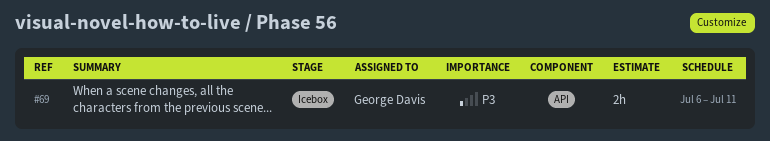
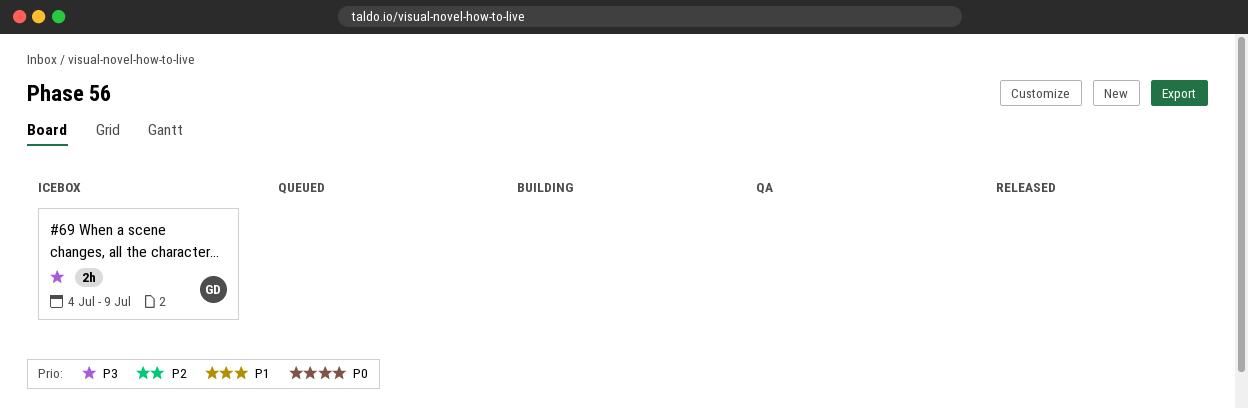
#69, start: Jul 6 -> Jul 4
#69, due: Jul 11 -> Jul 9

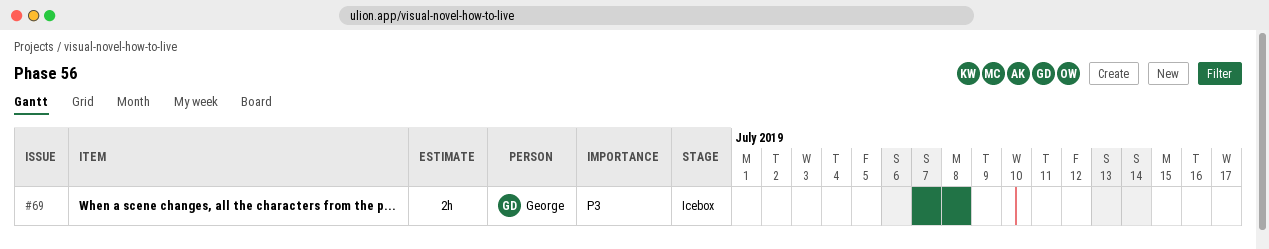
#69, start: Jul 4 -> Jul 7
#69, due: Jul 9 -> Jul 8

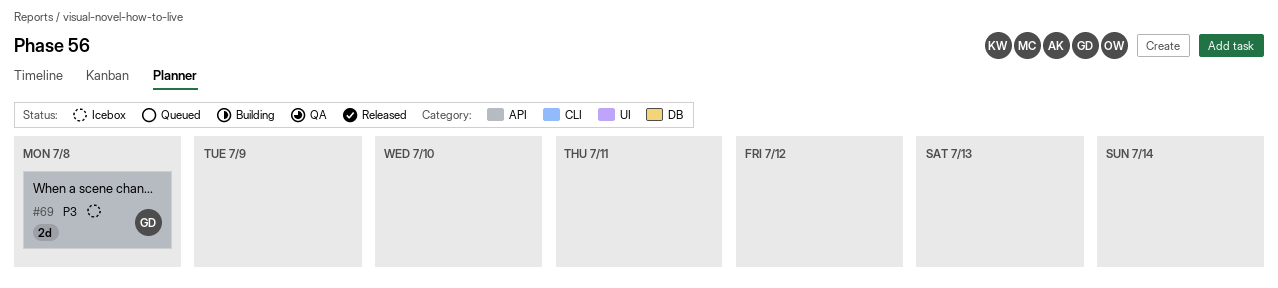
#69, estimate: 2h -> 2d

